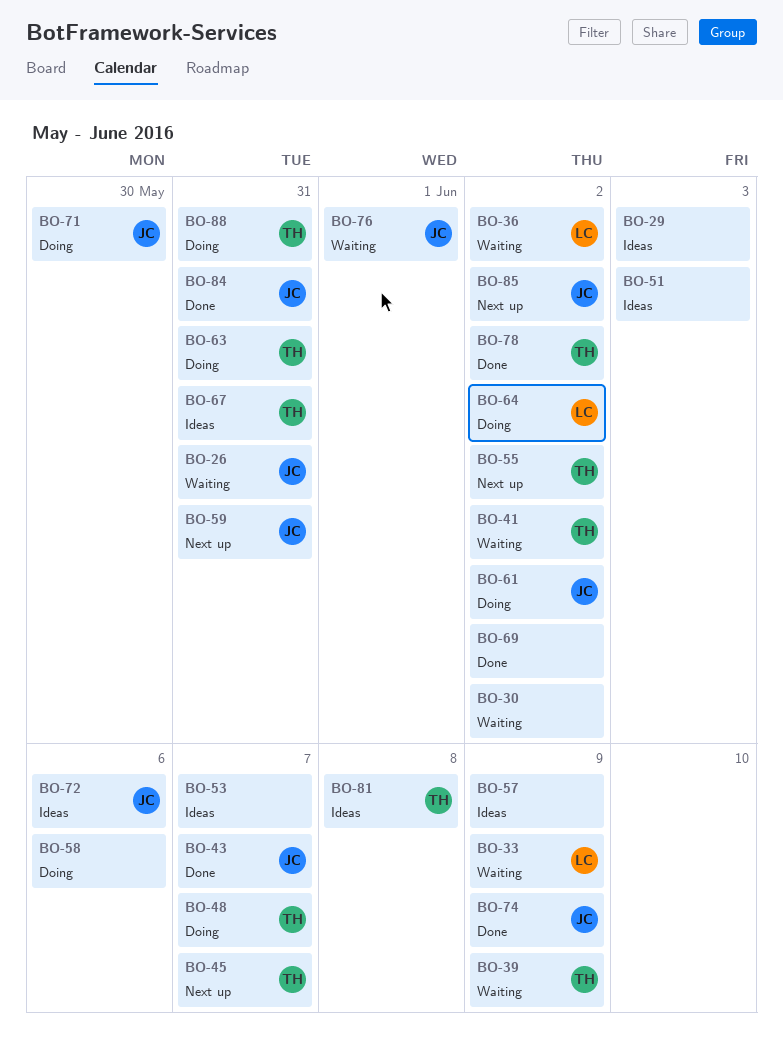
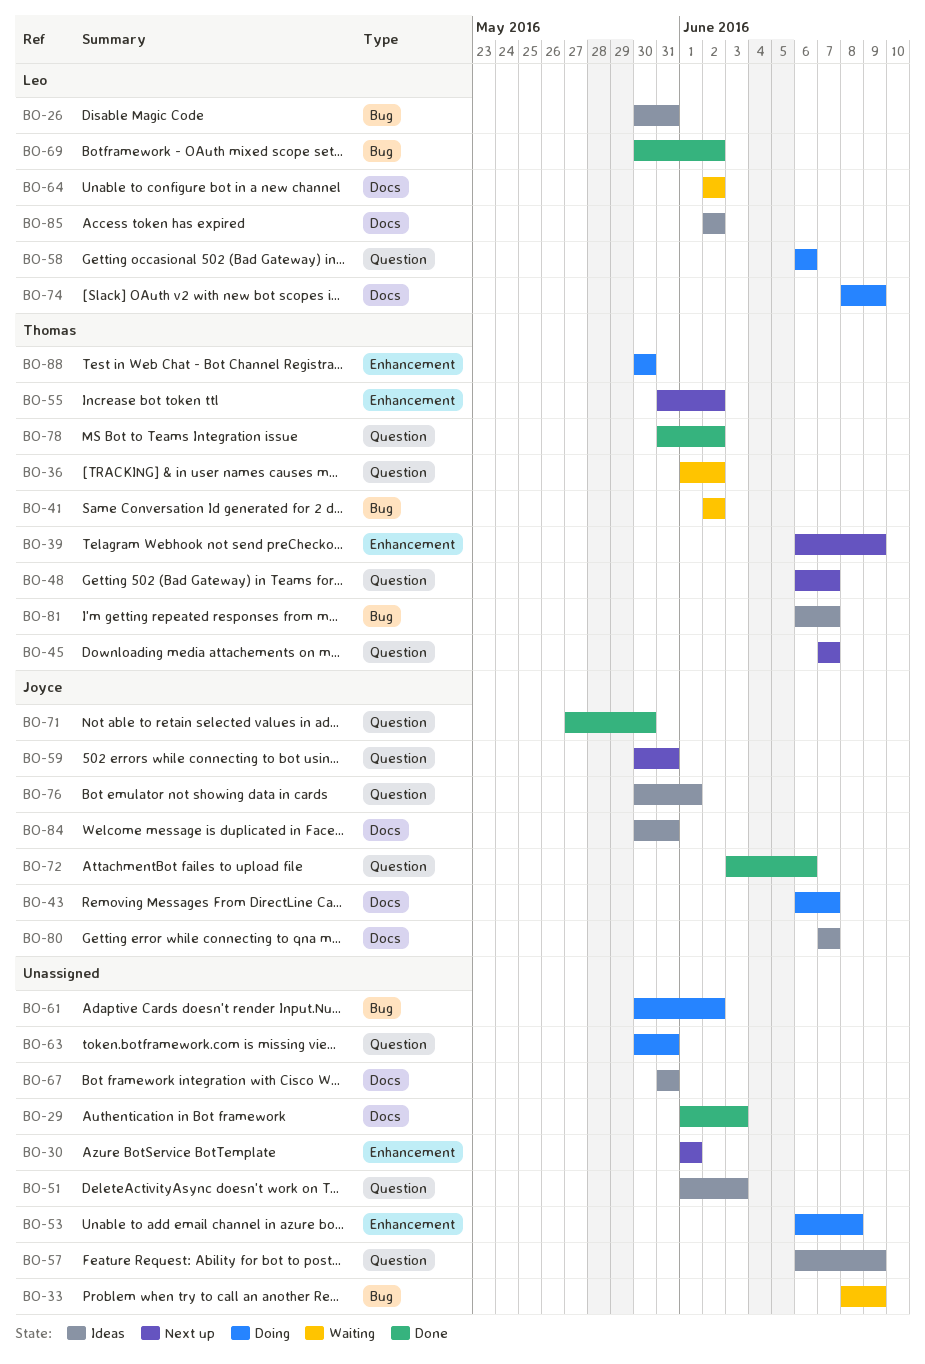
BO-26, status: Waiting -> Ideas
BO-26, owner: Joyce -> Leo
BO-29, status: Ideas -> Done
BO-30, status: Waiting -> Next up
BO-30, due: Jun 2 -> Jun 1
BO-33, owner: Leo -> none
BO-36, owner: Leo -> Thomas
BO-39, status: Waiting -> Next up
BO-43, status: Done -> Doing
BO-48, status: Doing -> Next up
BO-53, status: Ideas -> Doing
BO-53, due: Jun 7 -> Jun 8
BO-58, owner: none -> Leo
BO-61, owner: Joyce -> none
BO-63, owner: Thomas -> none
BO-64, status: Doing -> Waiting
BO-67, owner: Thomas -> none
BO-69, owner: none -> Leo
BO-71, status: Doing -> Done
BO-72, status: Ideas -> Done
BO-74, status: Done -> Doing
BO-74, owner: Joyce -> Leo
BO-76, status: Waiting -> Ideas
BO-80: none -> present
BO-81, due: Jun 8 -> Jun 7
BO-84, status: Done -> Ideas
BO-85, status: Next up -> Ideas
BO-85, owner: Joyce -> Leo
BO-88, due: May 31 -> May 30

